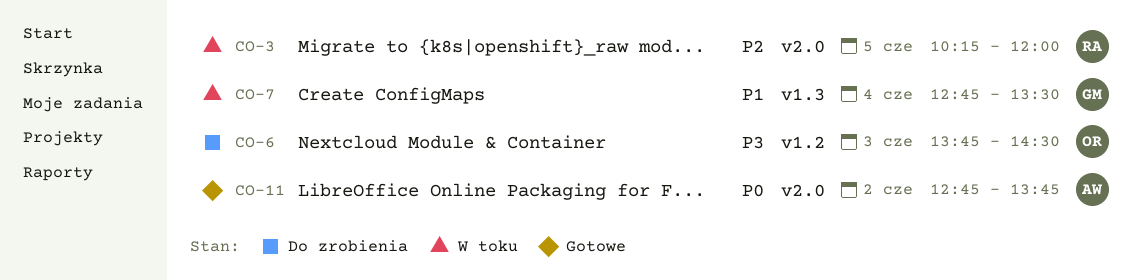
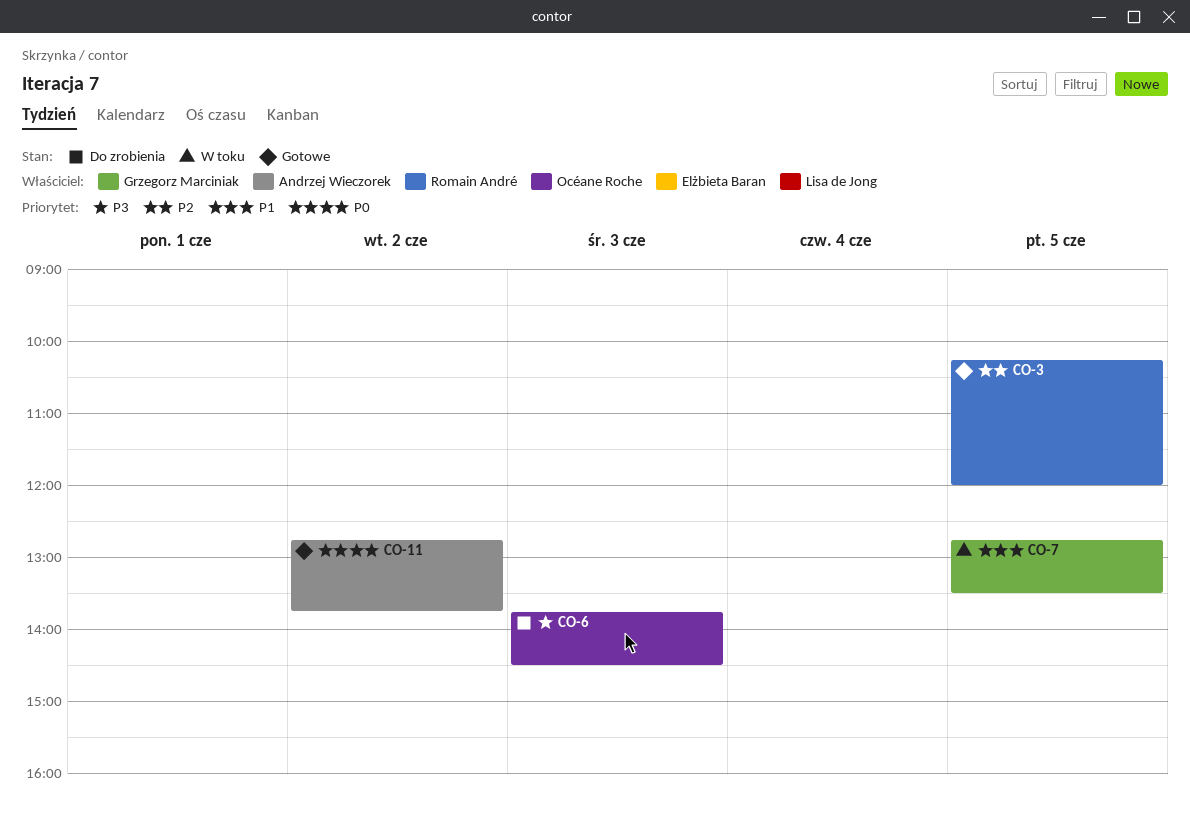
CO-3, status: W toku -> Gotowe
CO-7, day: Jun 4 -> Jun 5

